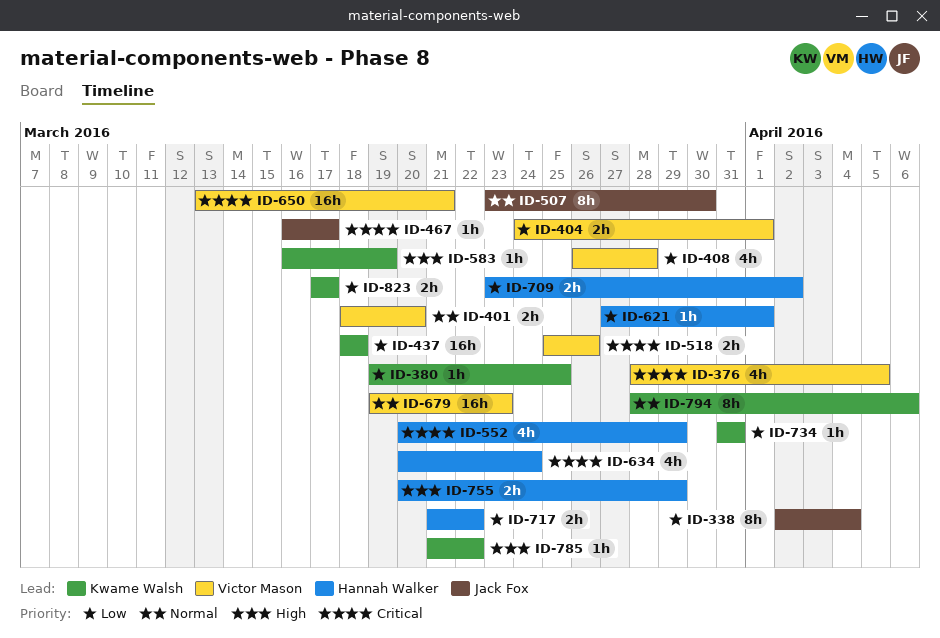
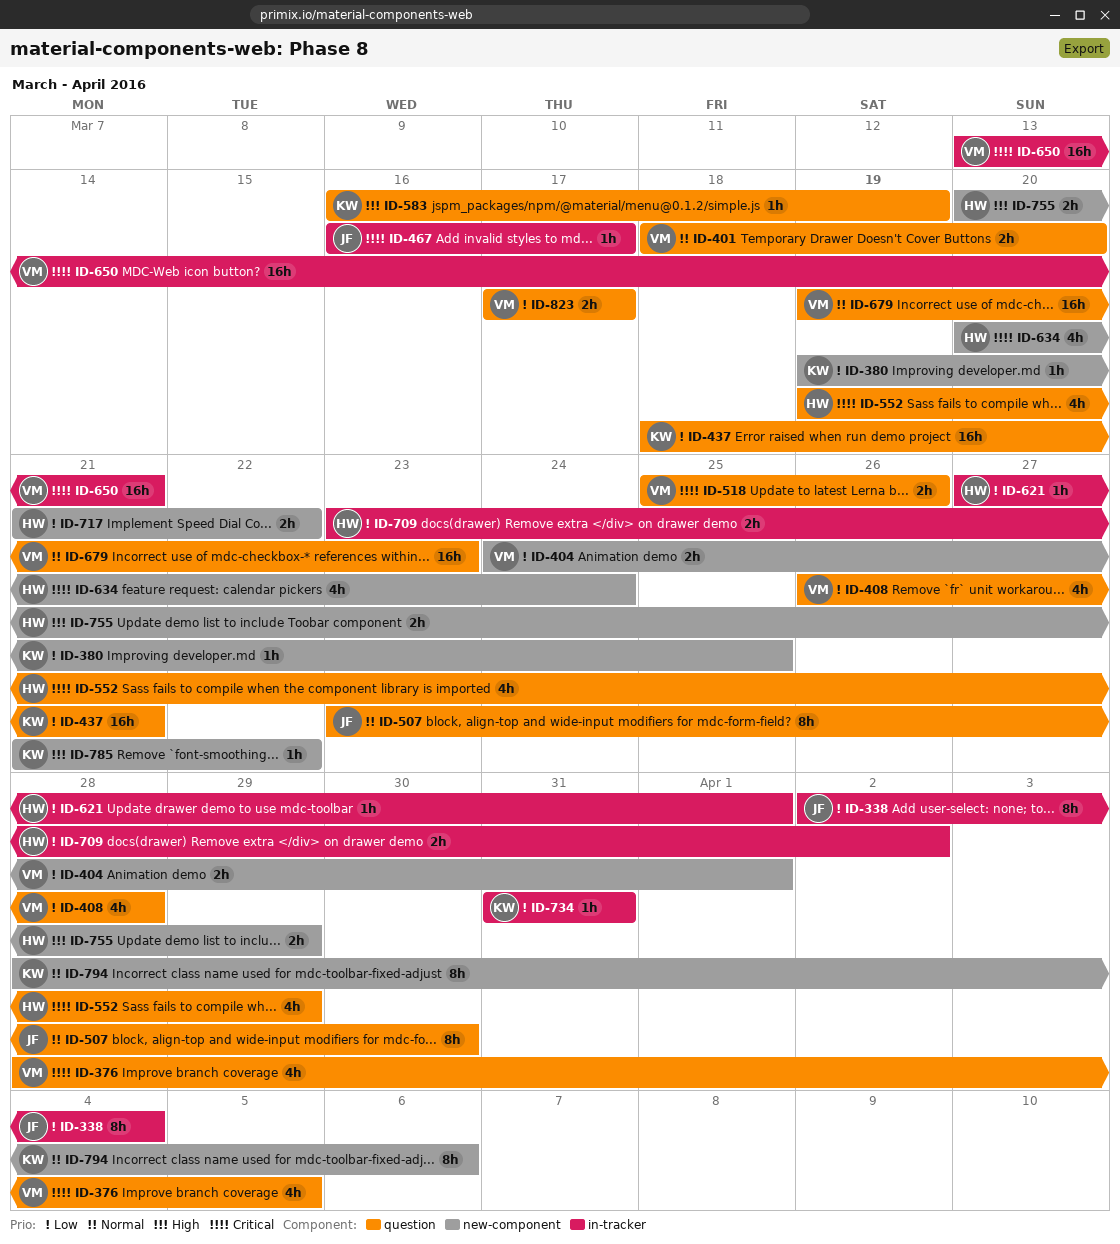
ID-437, due: Mar 18 -> Mar 21
ID-552, start: Mar 20 -> Mar 19
ID-823, owner: Kwame Walsh -> Victor Mason

